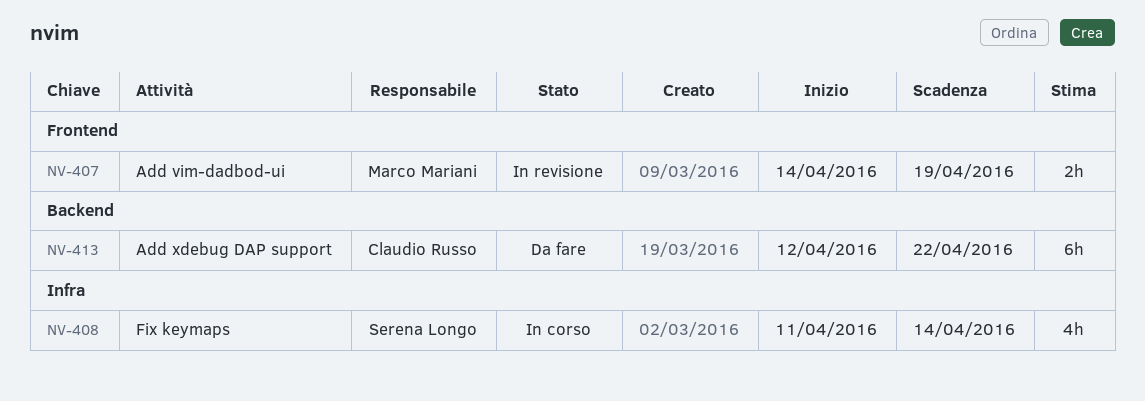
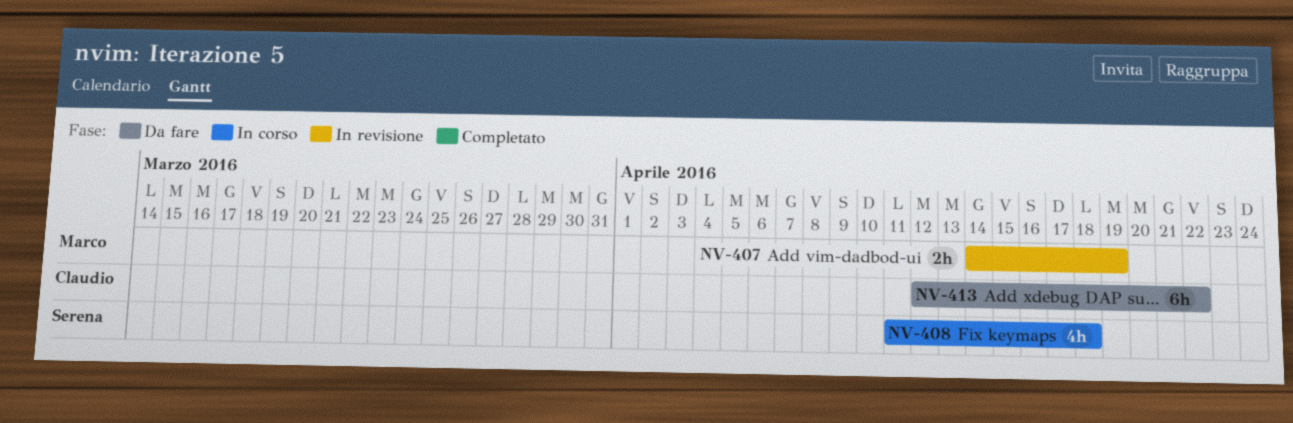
NV-408, due: Apr 14 -> Apr 18

